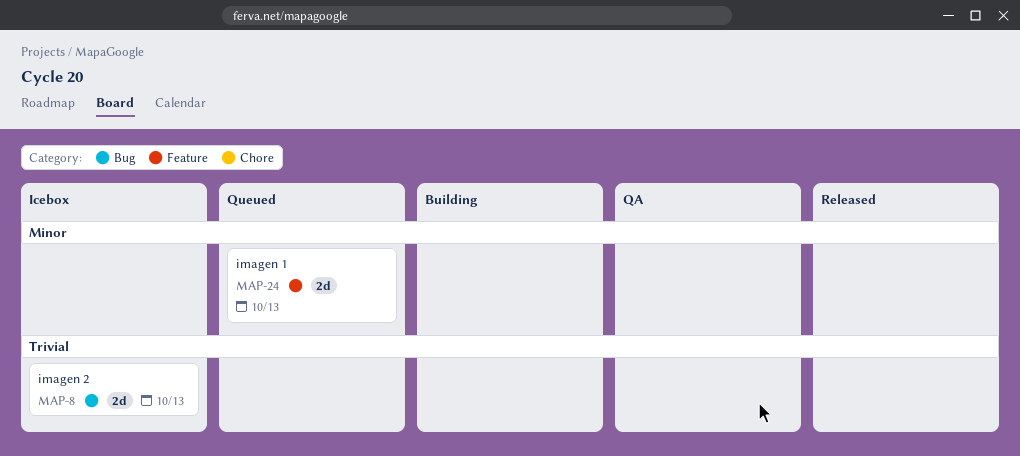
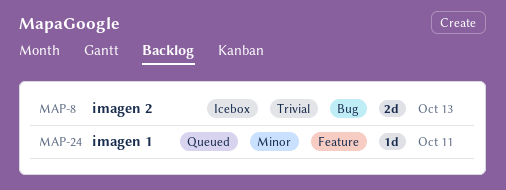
MAP-24, estimate: 2d -> 1d
MAP-24, day: Oct 13 -> Oct 11

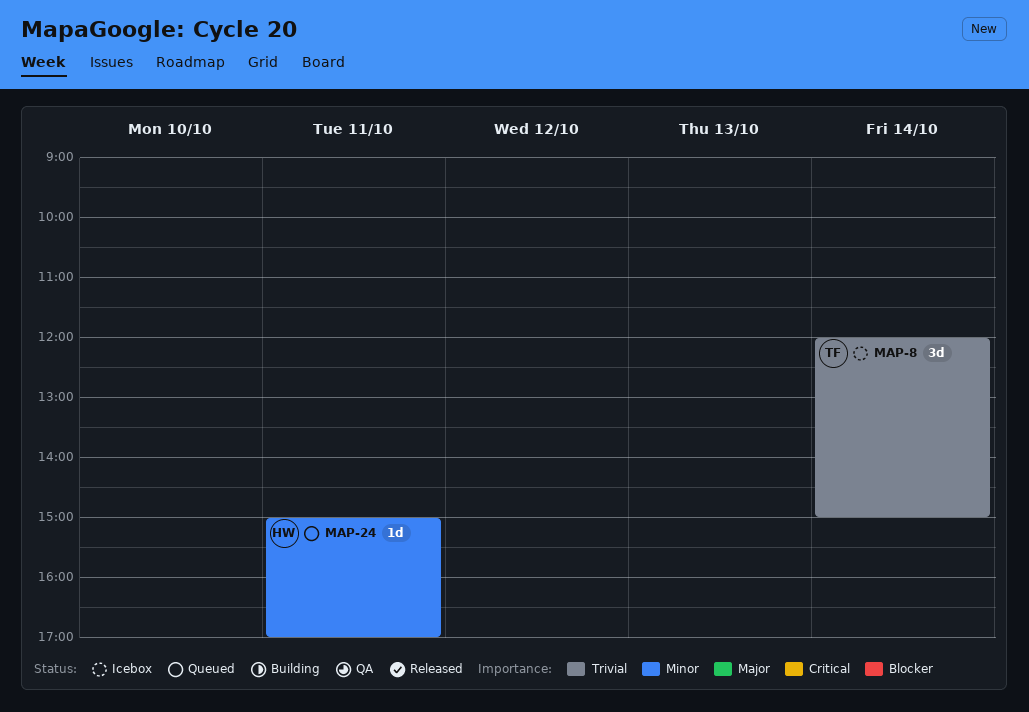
MAP-8, estimate: 2d -> 3d
MAP-8, day: Oct 13 -> Oct 14

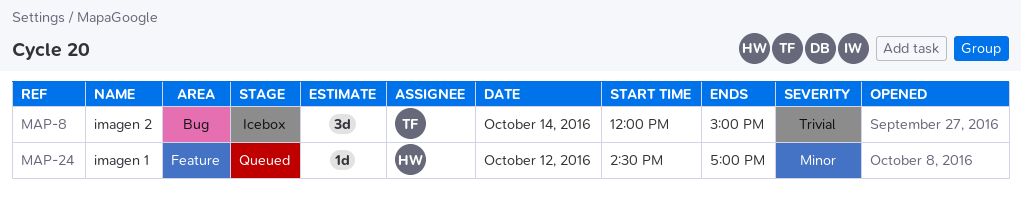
MAP-24, day: Oct 11 -> Oct 12
MAP-24, begins: 15:00 -> 14:30

